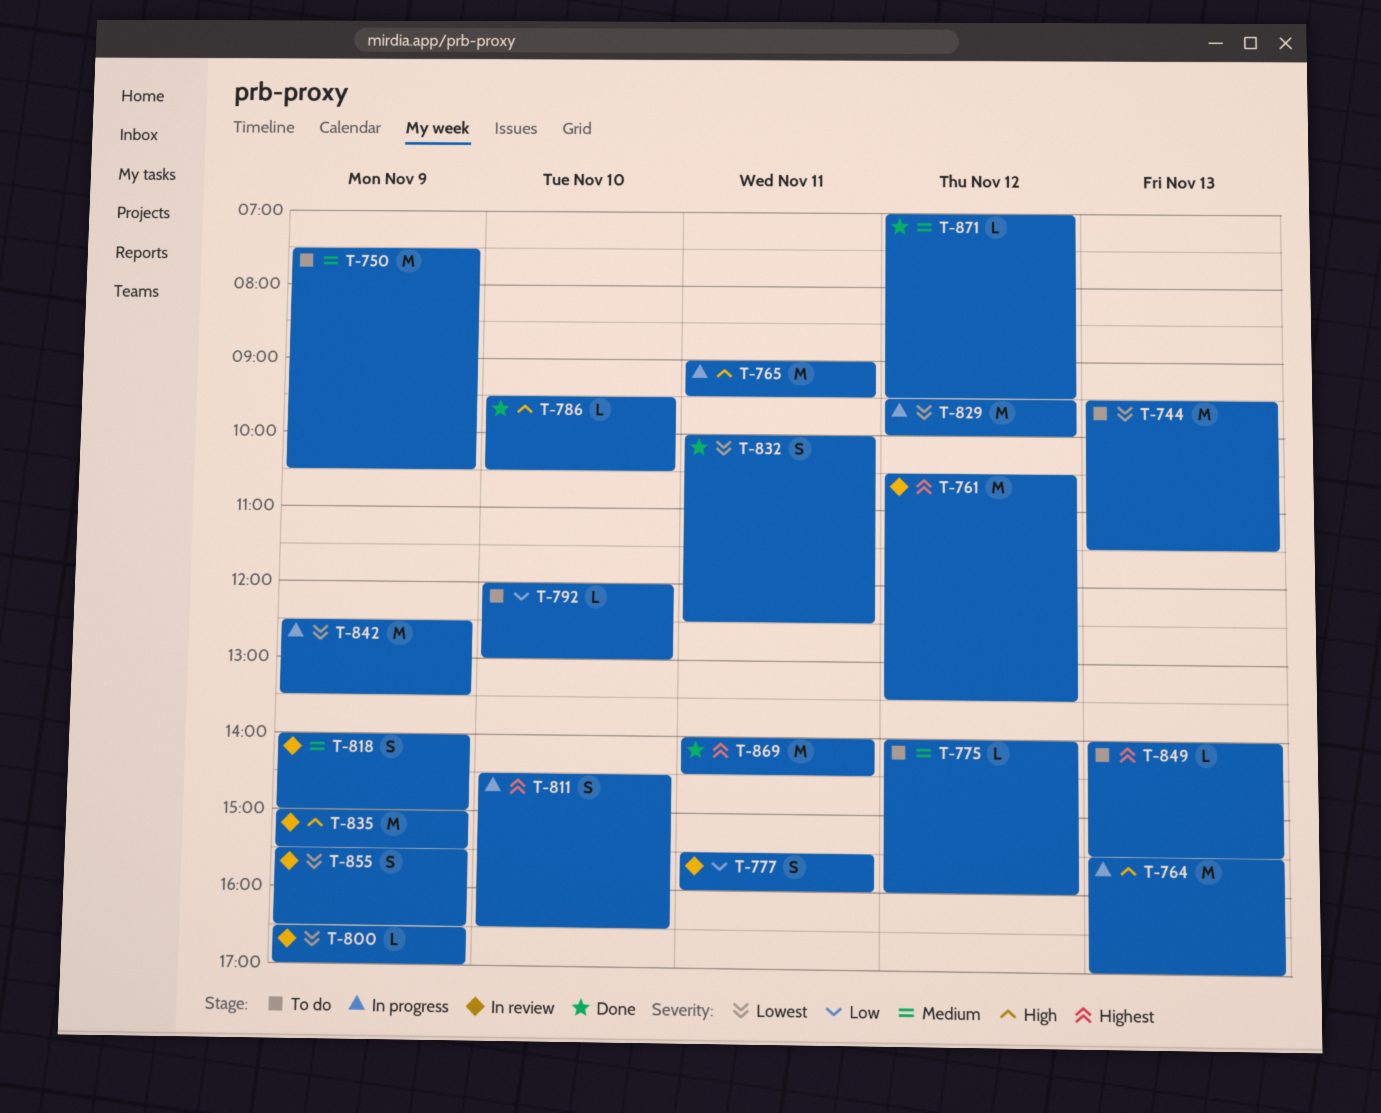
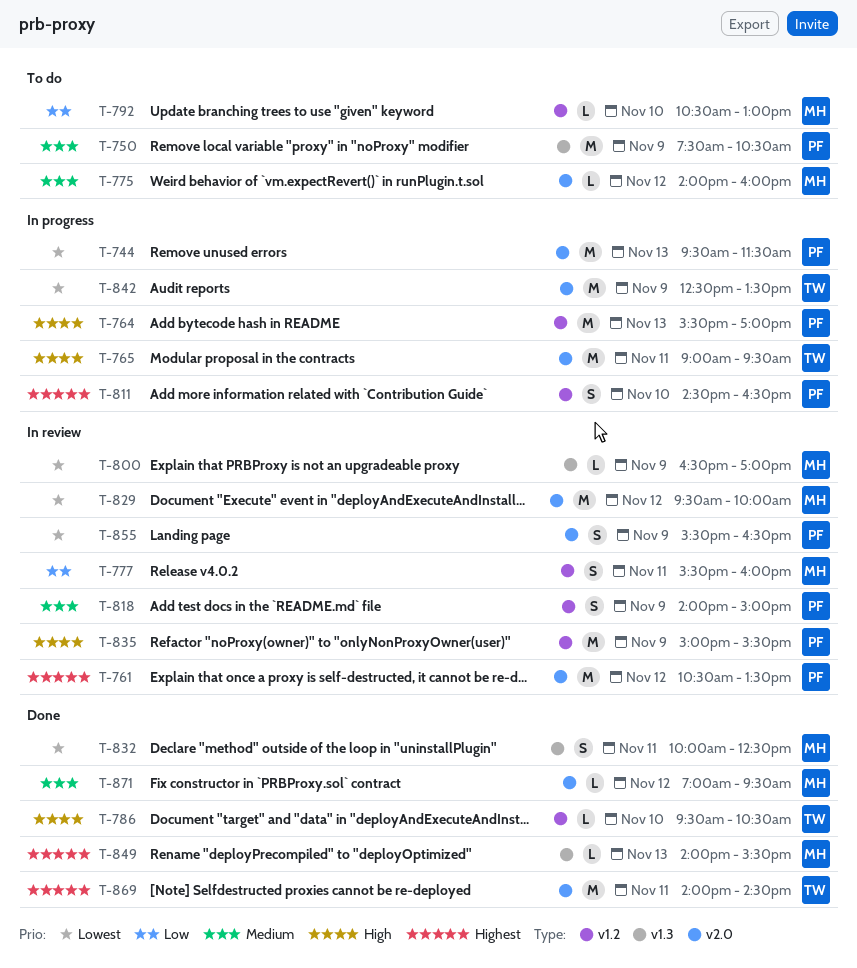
T-744, status: To do -> In progress
T-792, begins: 12:00 -> 10:30
T-829, status: In progress -> In review
T-849, status: To do -> Done

